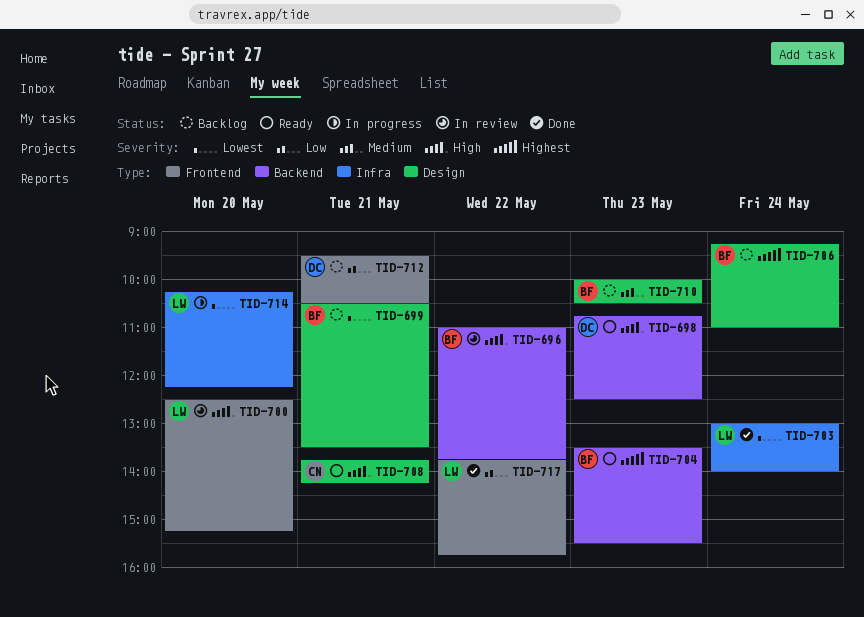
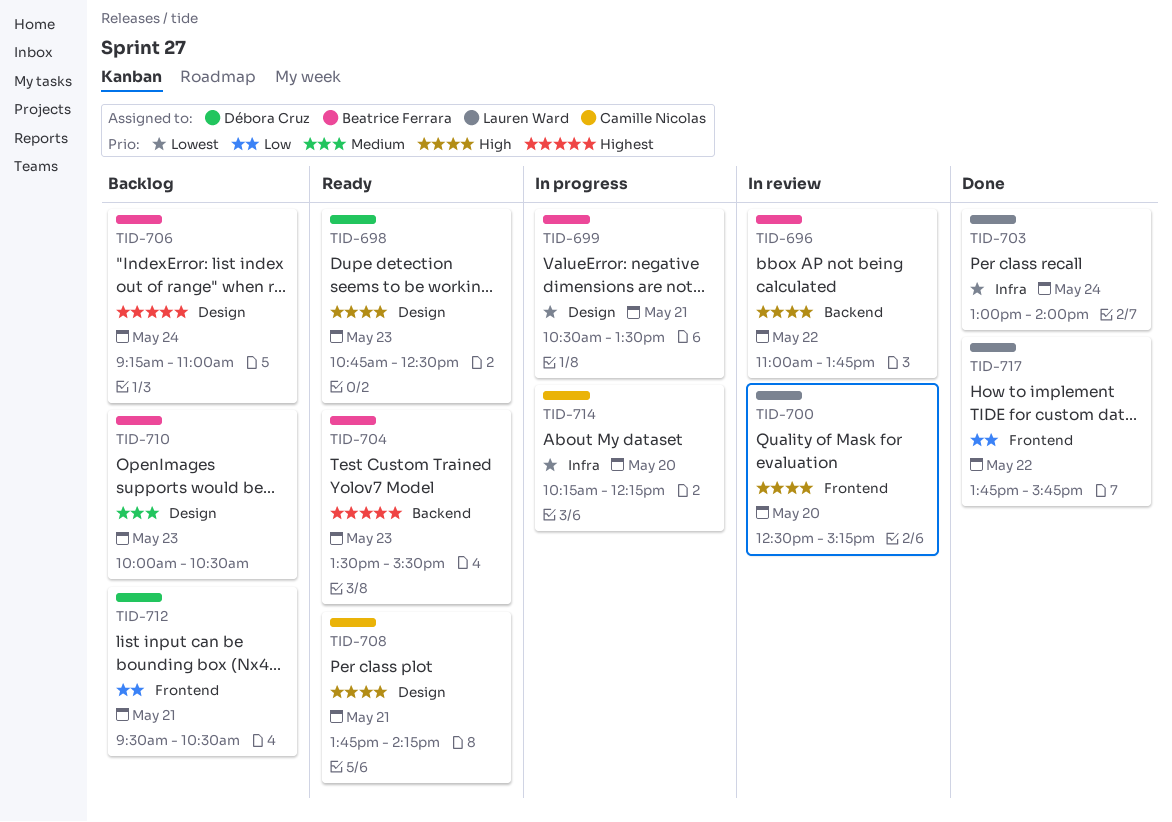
TID-698, label: Backend -> Design
TID-699, status: Backlog -> In progress
TID-714, owner: Lauren Ward -> Camille Nicolas

